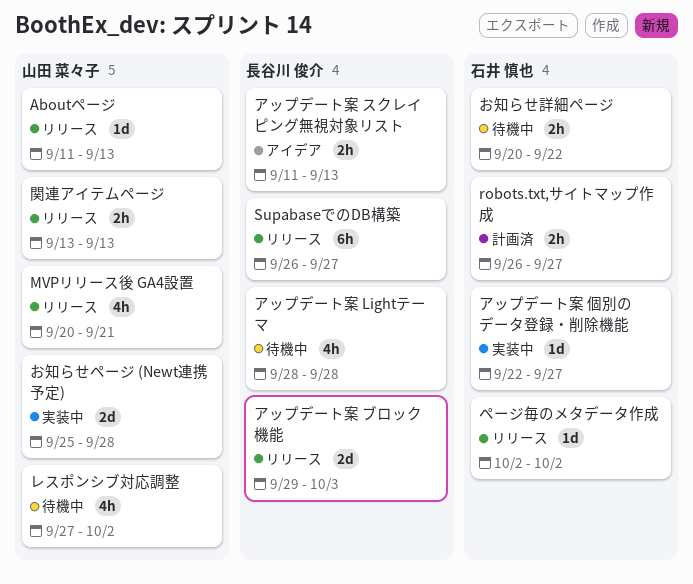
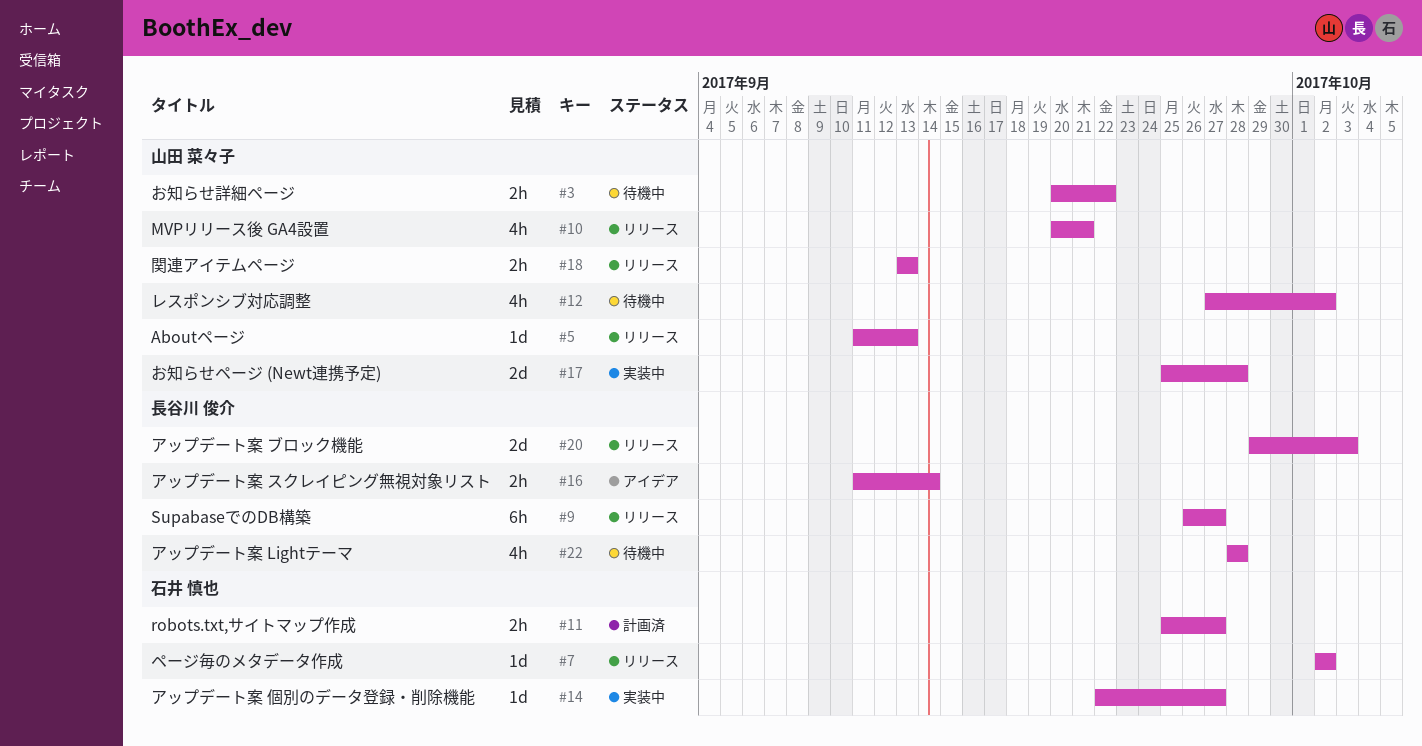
robots.txt,サイトマップ作成, start: Sep 26 -> Sep 25
お知らせ詳細ページ, owner: 石井 慎也 -> 山田 菜々子
アップデート案 スクレイピング無視対象リスト, due: Sep 13 -> Sep 14

